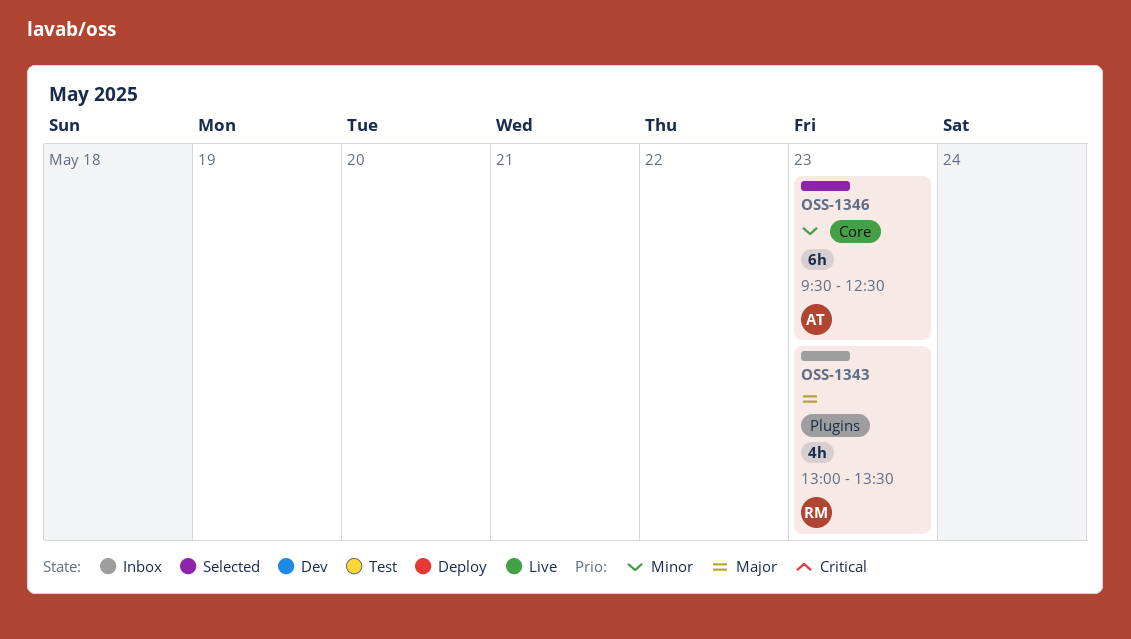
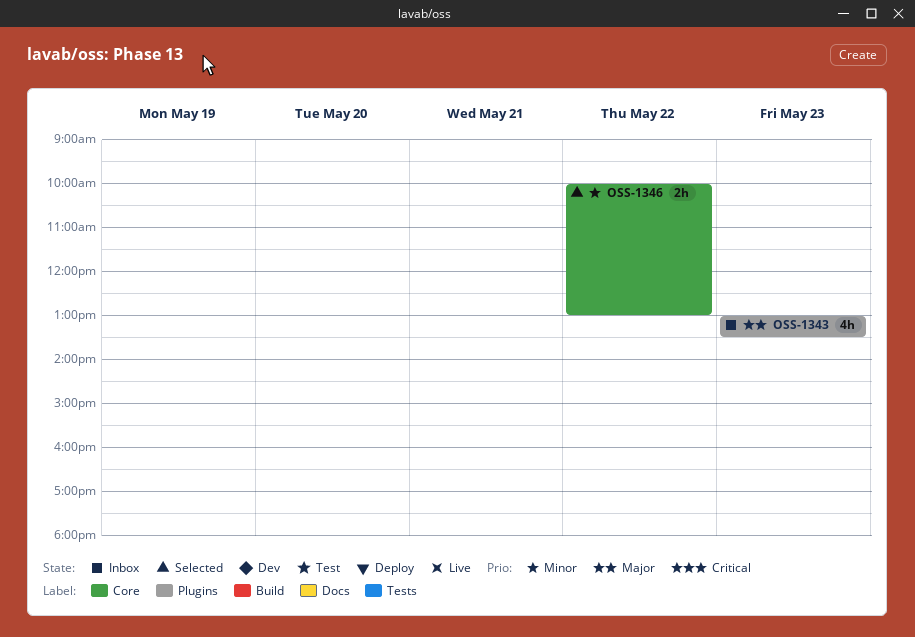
OSS-1346, estimate: 6h -> 2h
OSS-1346, day: May 23 -> May 22
OSS-1346, begins: 09:30 -> 10:00
OSS-1346, ends: 12:30 -> 13:00

